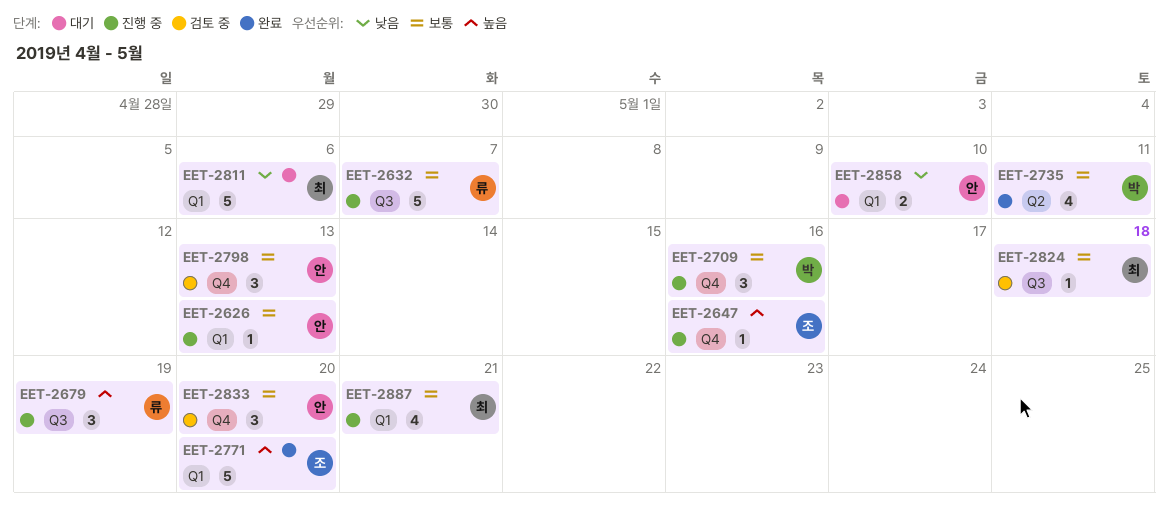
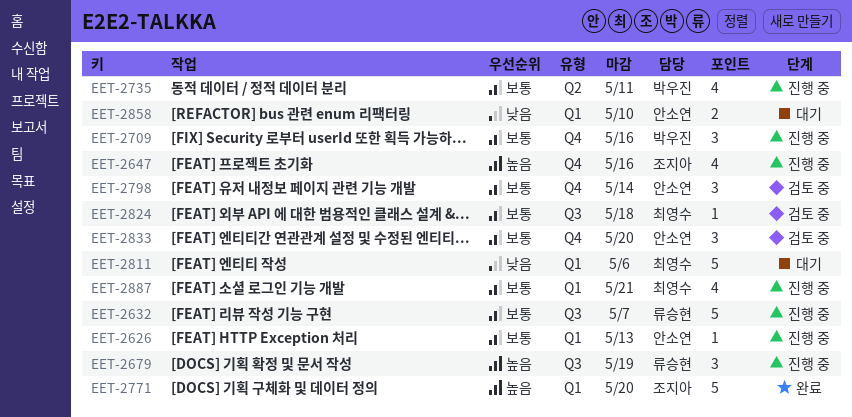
EET-2647, estimate: 1 -> 4
EET-2735, status: 완료 -> 진행 중
EET-2798, due: May 13 -> May 14

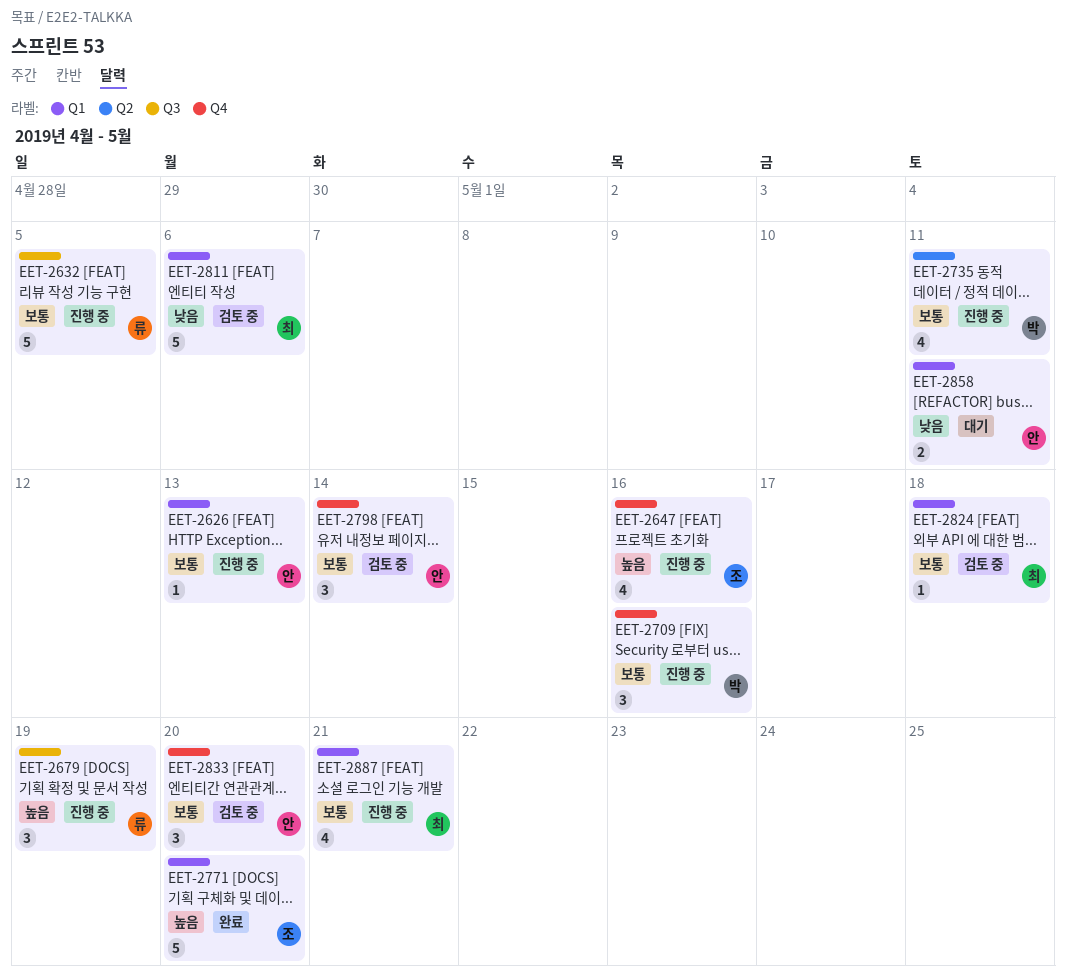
EET-2632, due: May 7 -> May 5
EET-2811, status: 대기 -> 검토 중
EET-2824, label: Q3 -> Q1
EET-2858, due: May 10 -> May 11

